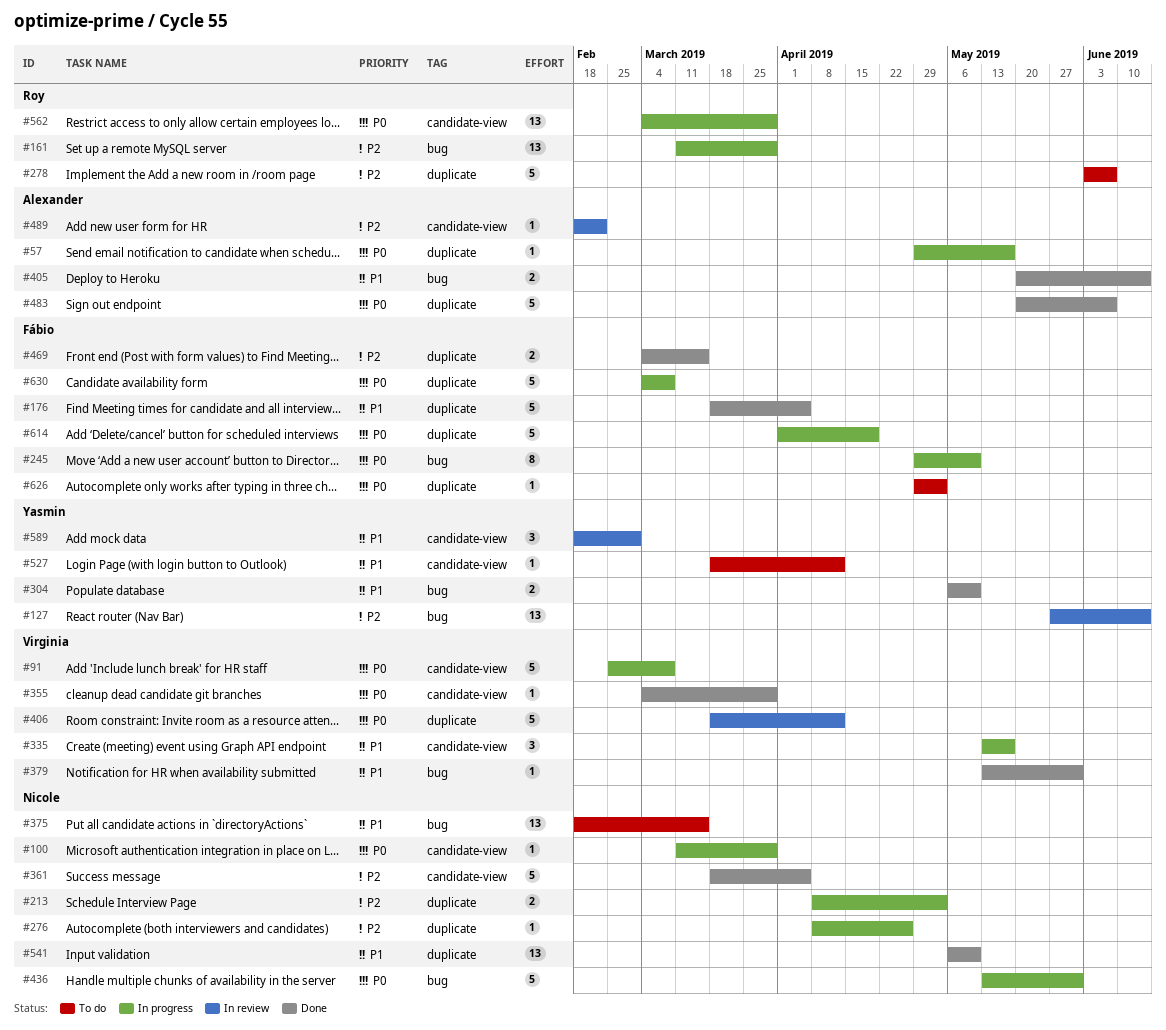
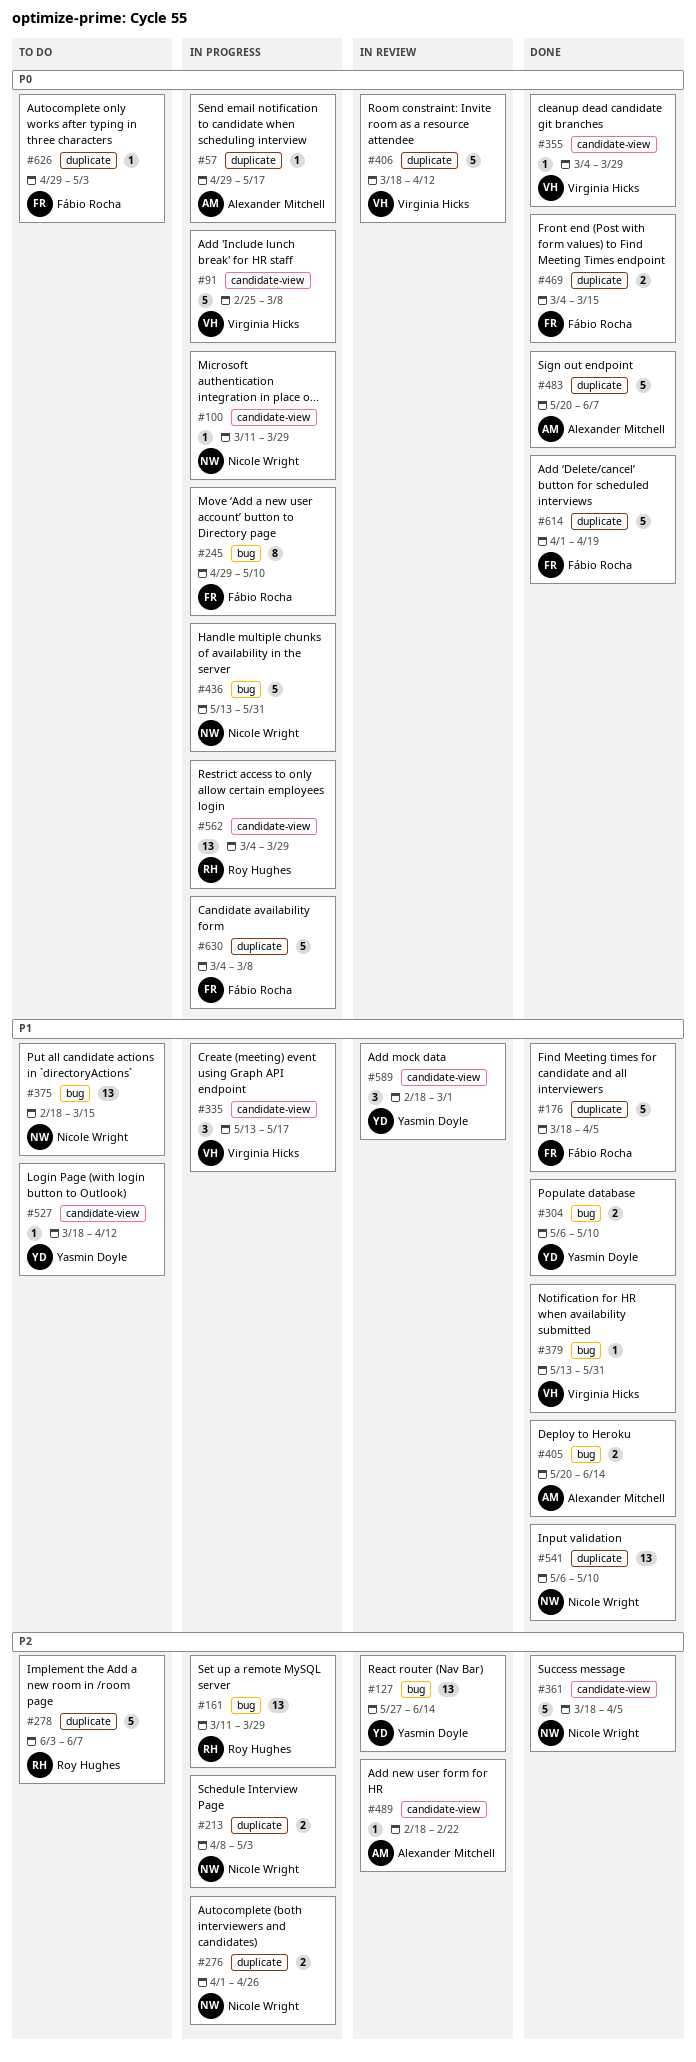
#276, estimate: 1 -> 2
#276, start: Apr 8 -> Apr 1
#469, priority: P2 -> P0
#614, status: In progress -> Done

